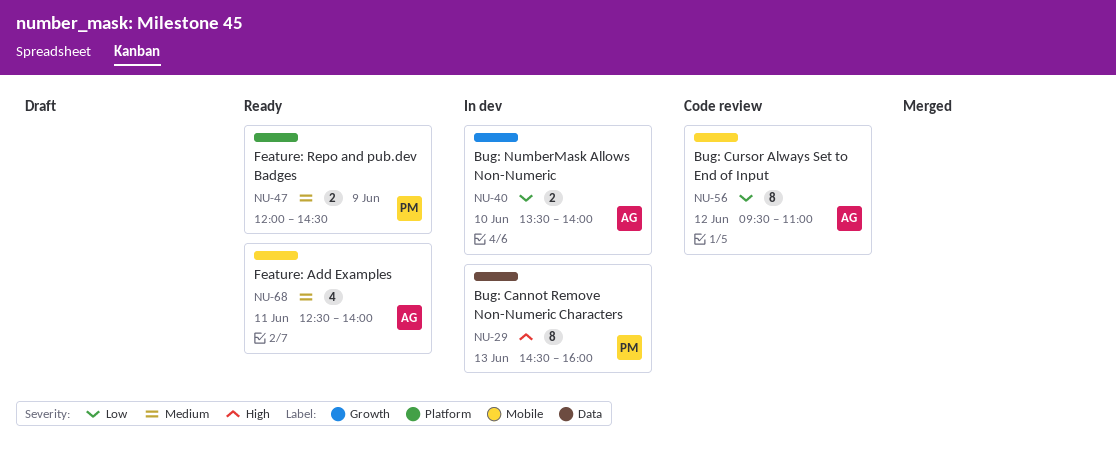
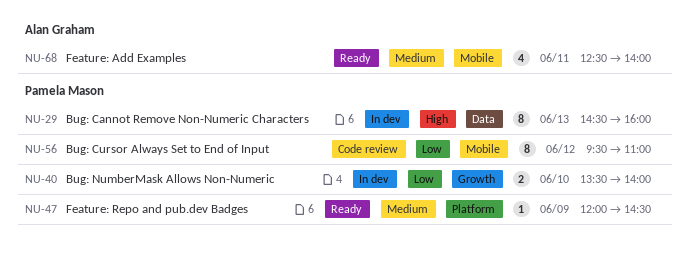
NU-40, owner: Alan Graham -> Pamela Mason
NU-47, estimate: 2 -> 1
NU-56, owner: Alan Graham -> Pamela Mason

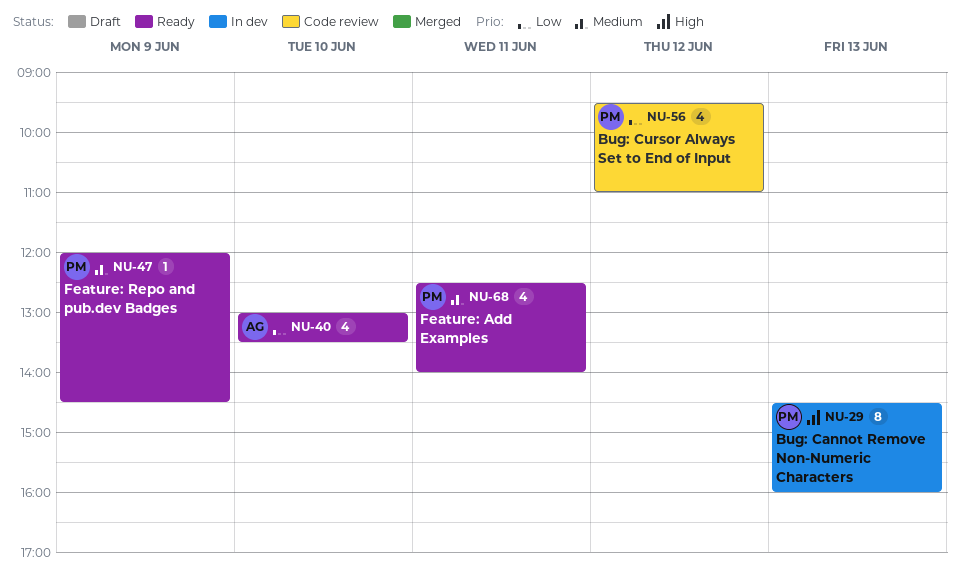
NU-40, status: In dev -> Ready
NU-40, owner: Pamela Mason -> Alan Graham
NU-40, estimate: 2 -> 4
NU-40, begins: 13:30 -> 13:00
NU-40, ends: 14:00 -> 13:30
NU-56, estimate: 8 -> 4
NU-68, owner: Alan Graham -> Pamela Mason

